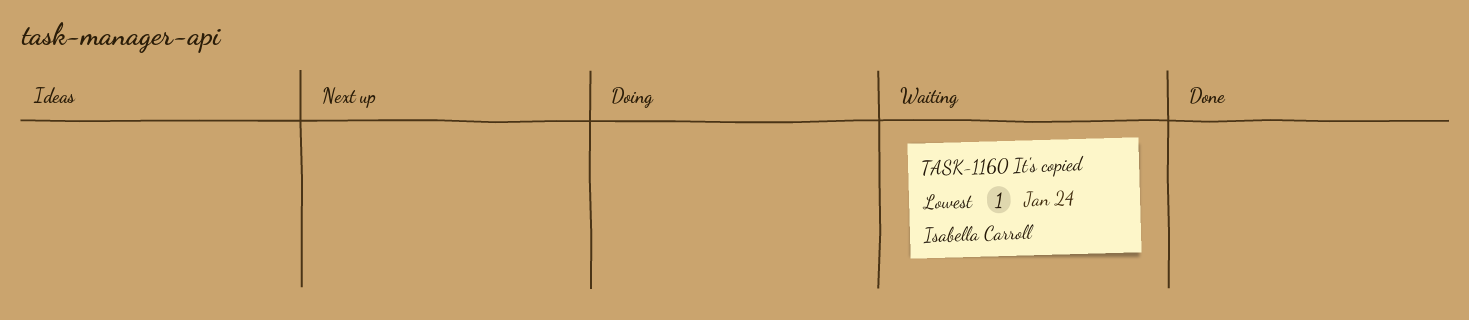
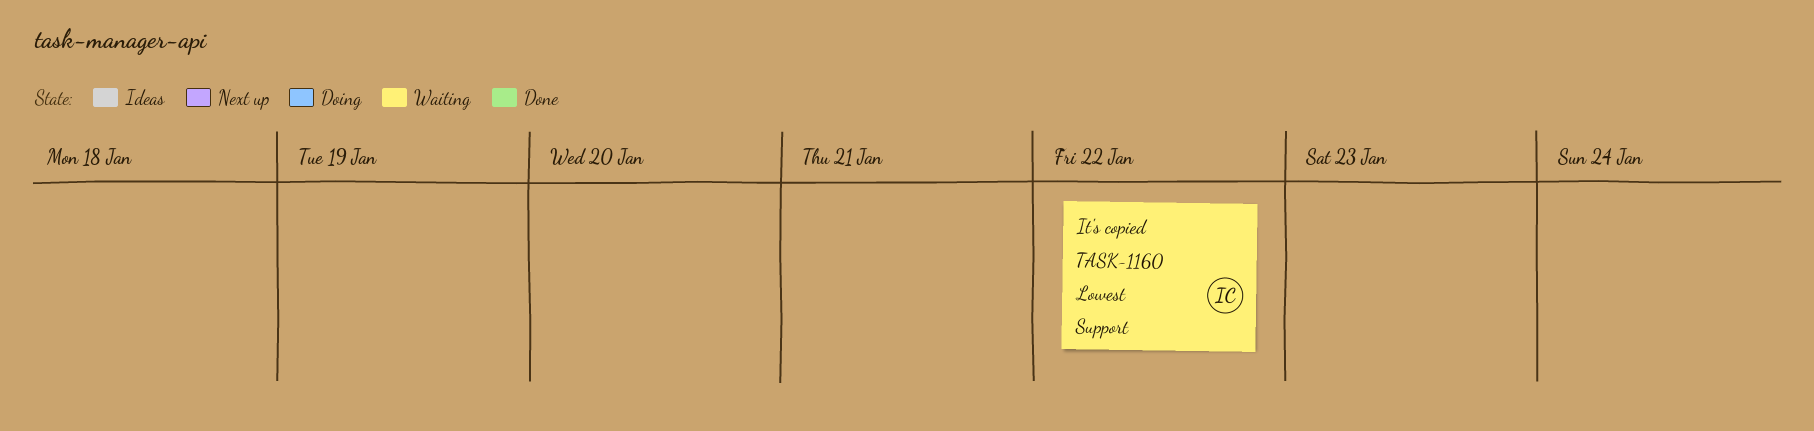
TASK-1160, due: Jan 24 -> Jan 22

